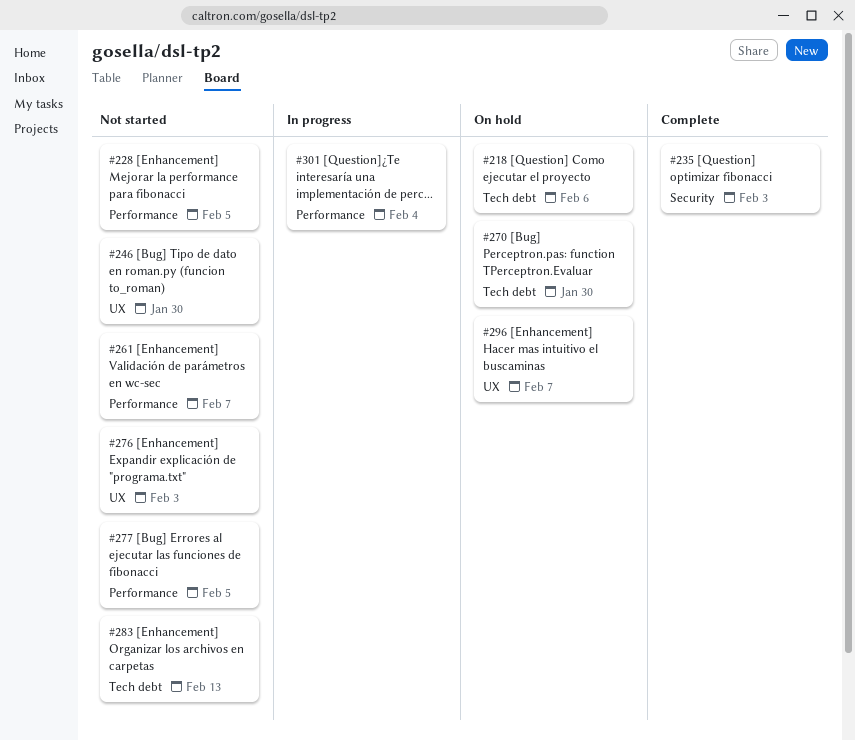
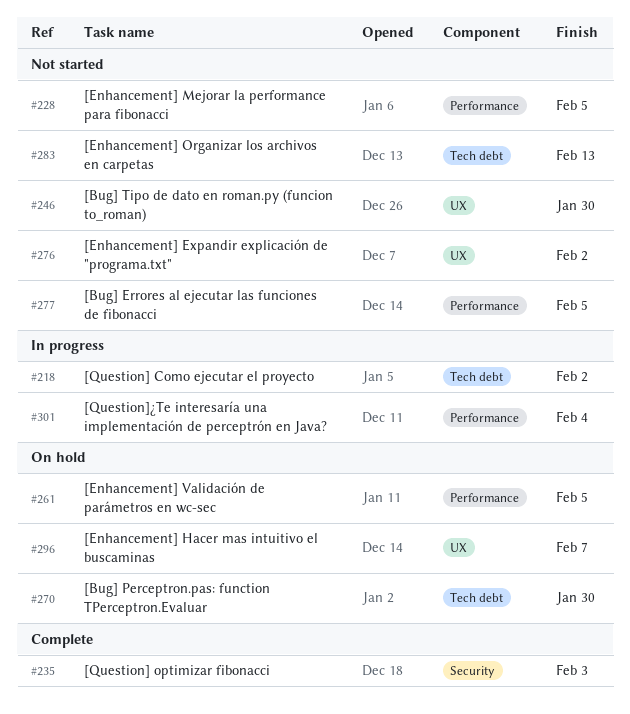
#218, status: On hold -> In progress
#218, due: Feb 6 -> Feb 2
#261, status: Not started -> On hold
#261, due: Feb 7 -> Feb 5
#276, due: Feb 3 -> Feb 2

